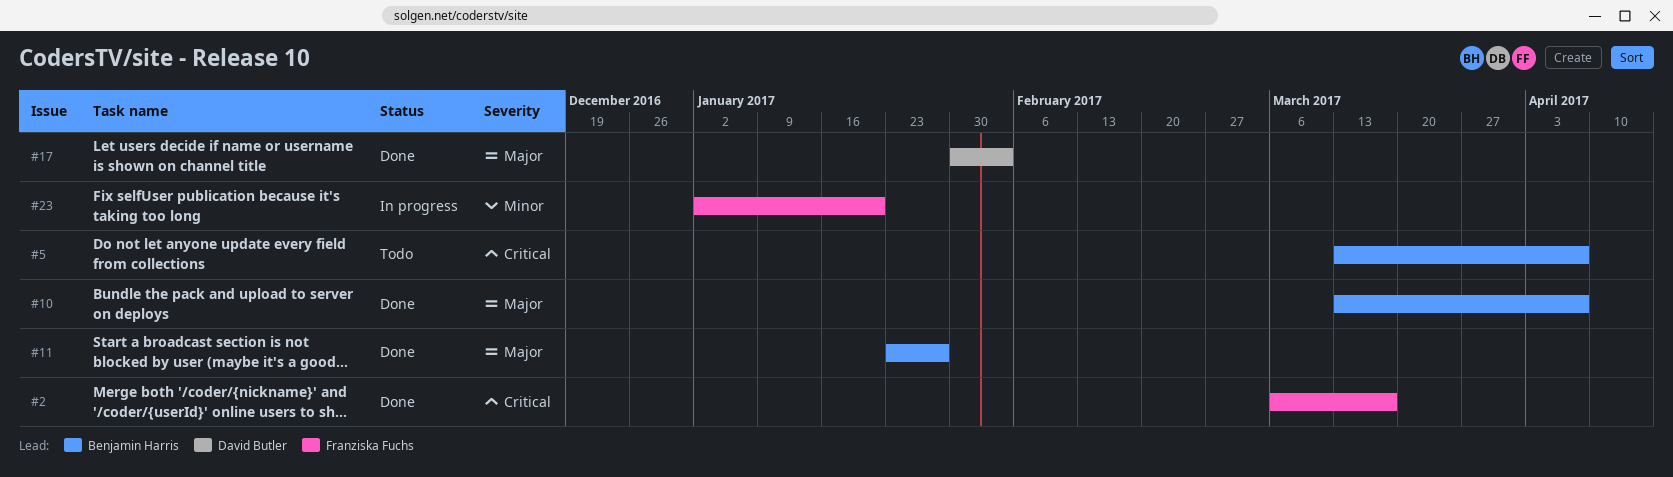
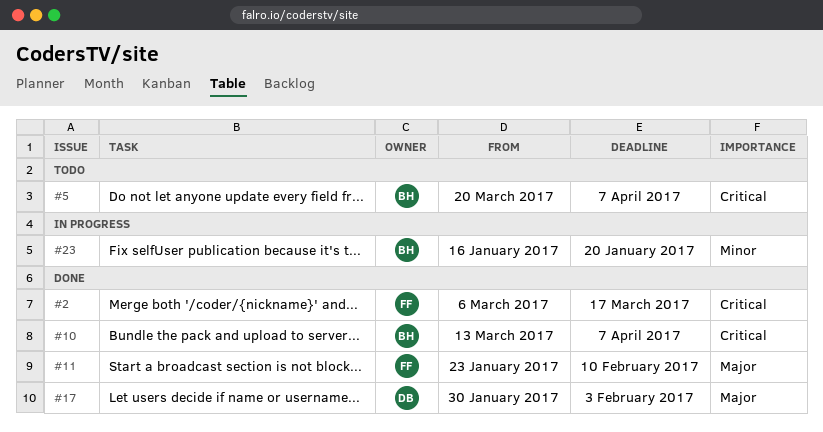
#5, start: Mar 13 -> Mar 20
#10, priority: Major -> Critical
#11, owner: Benjamin Harris -> Franziska Fuchs
#11, due: Jan 27 -> Feb 10
#23, owner: Franziska Fuchs -> Benjamin Harris
#23, start: Jan 2 -> Jan 16

